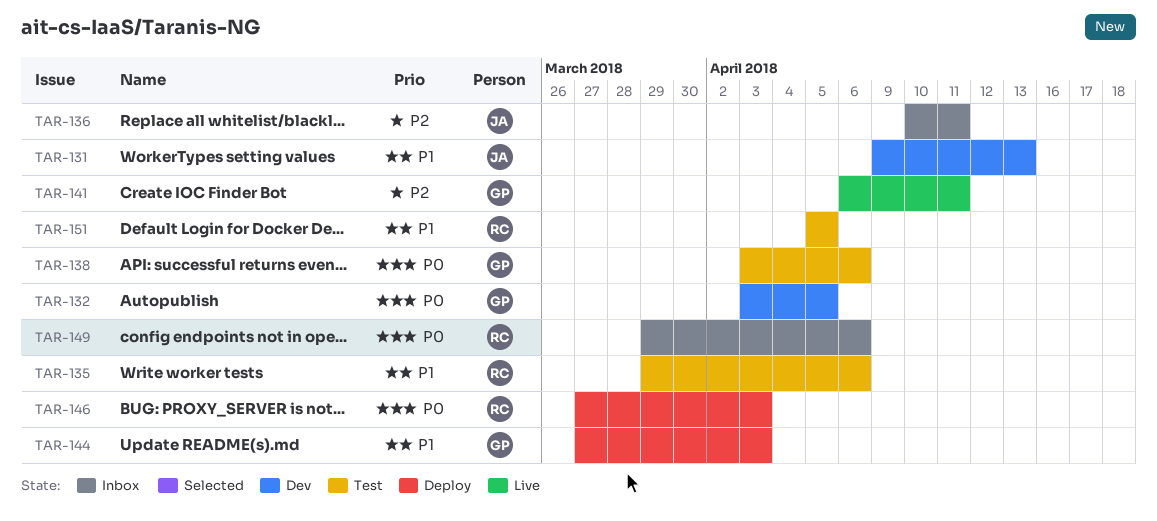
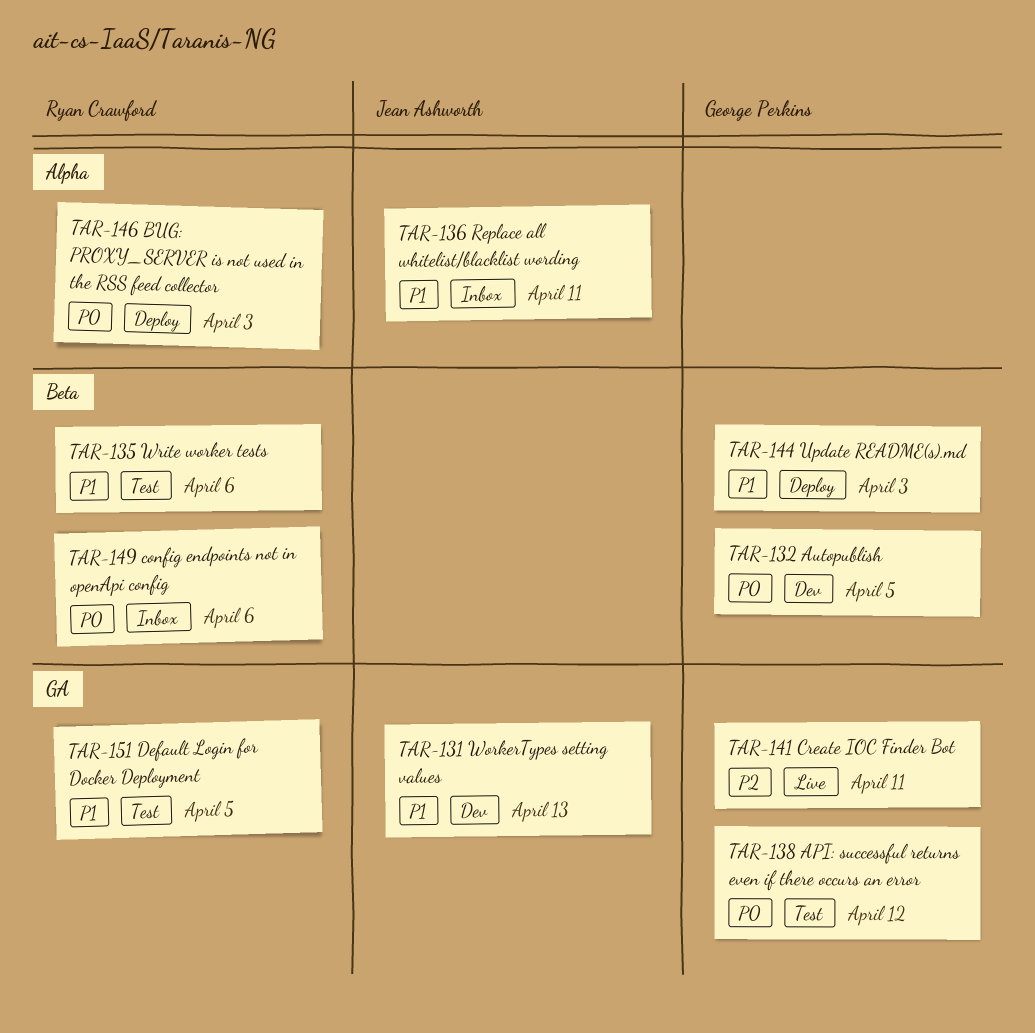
TAR-136, priority: P2 -> P1
TAR-138, due: Apr 6 -> Apr 12

